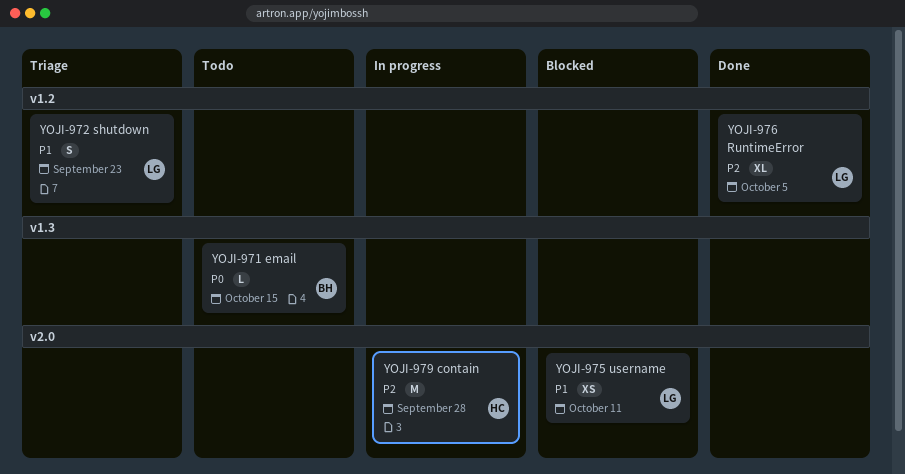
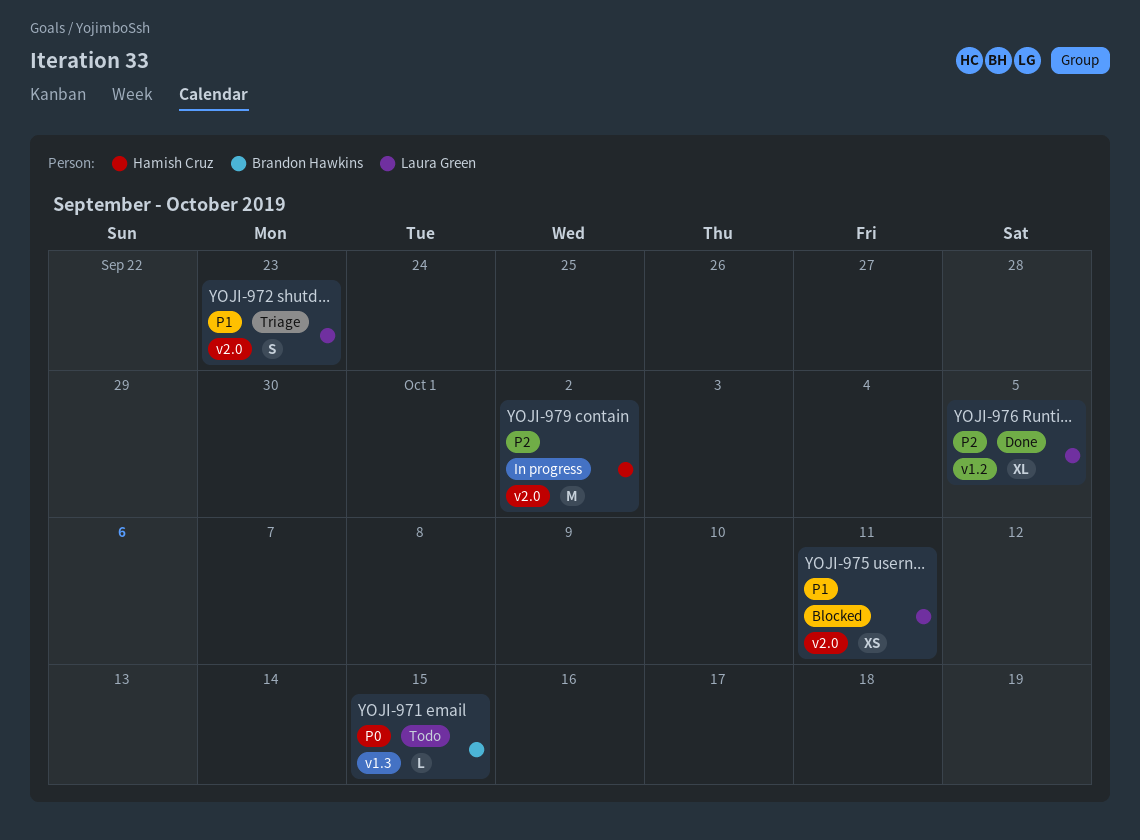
YOJI-972, label: v1.2 -> v2.0
YOJI-979, due: Sep 28 -> Oct 2

